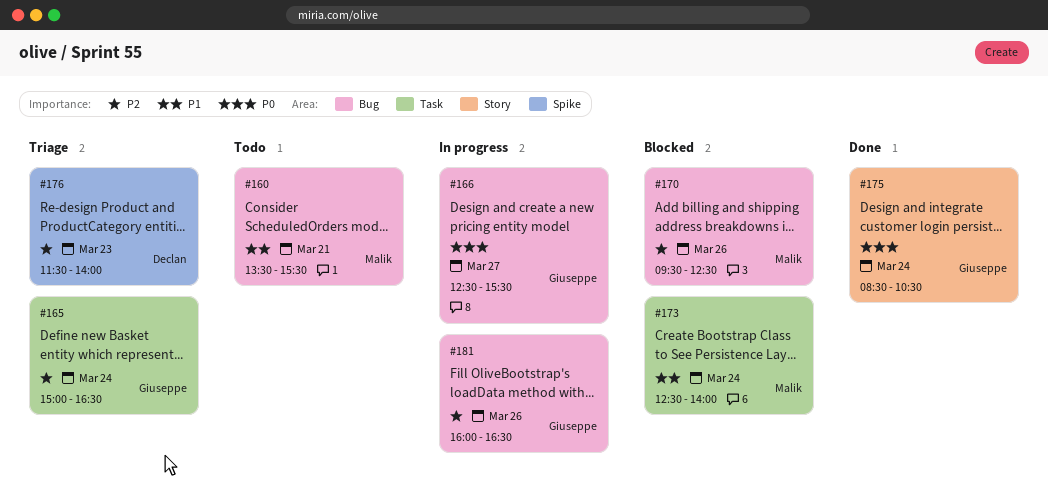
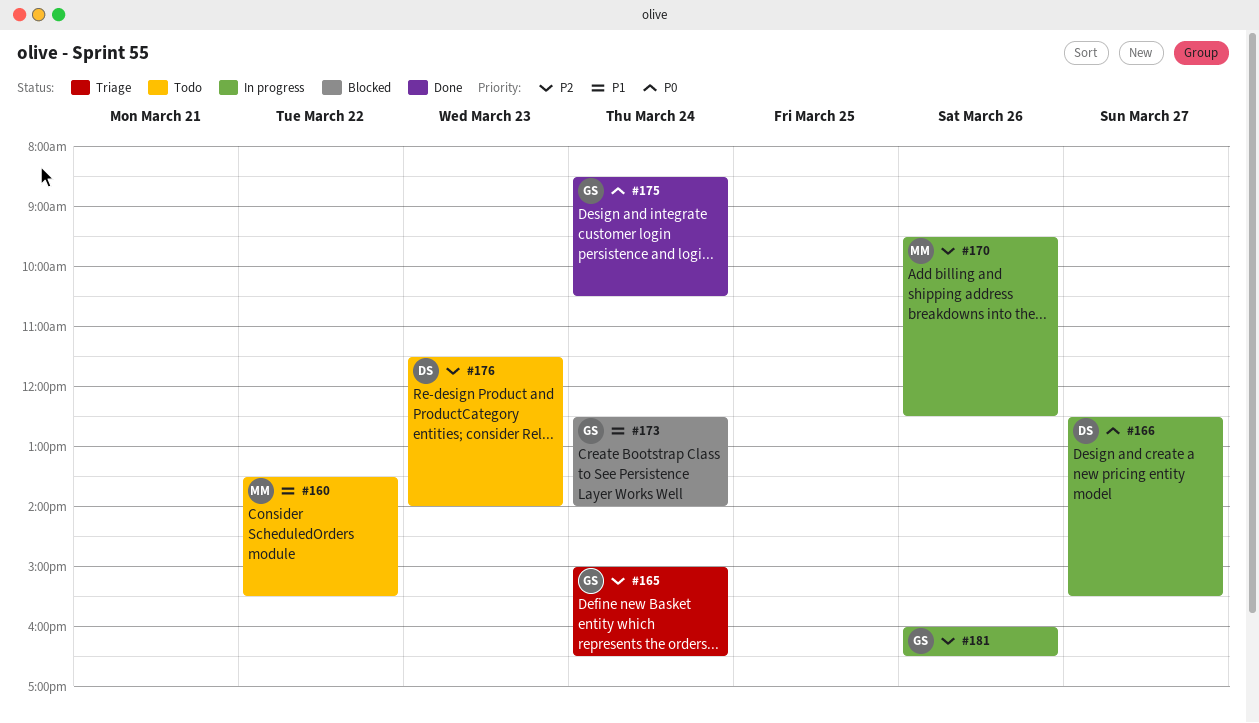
#160, day: Mar 21 -> Mar 22
#166, owner: Giuseppe -> Declan
#170, status: Blocked -> In progress
#173, owner: Malik -> Giuseppe
#176, status: Triage -> Todo

